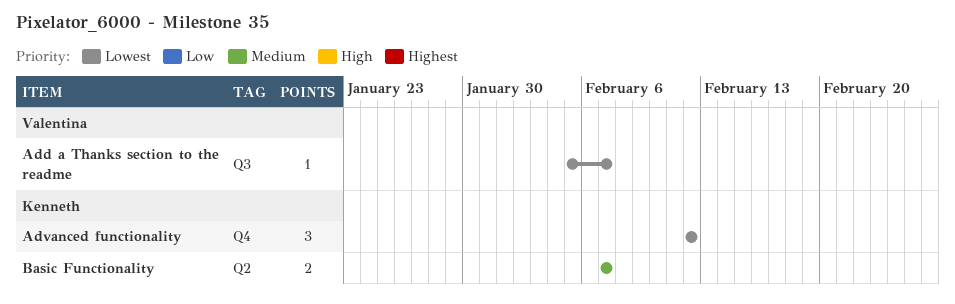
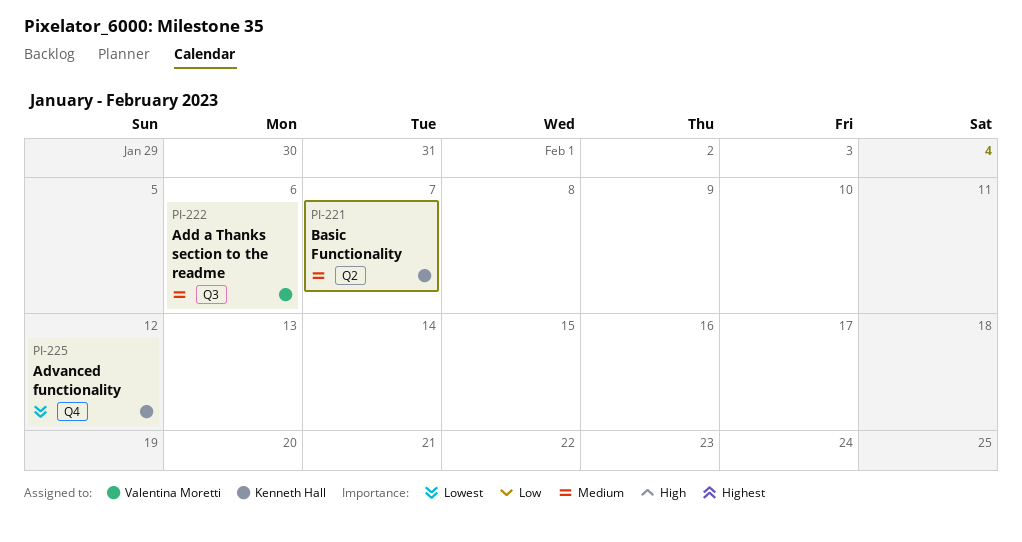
Add a Thanks section to the readme, priority: Lowest -> Medium
Add a Thanks section to the readme, due: Feb 7 -> Feb 6

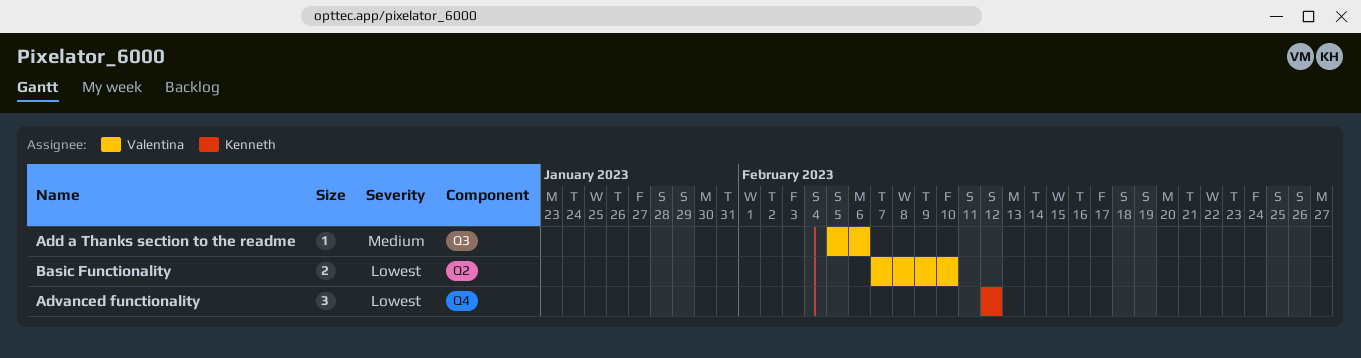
Basic Functionality, owner: Kenneth Hall -> Valentina Moretti
Basic Functionality, priority: Medium -> Lowest
Basic Functionality, due: Feb 7 -> Feb 10

